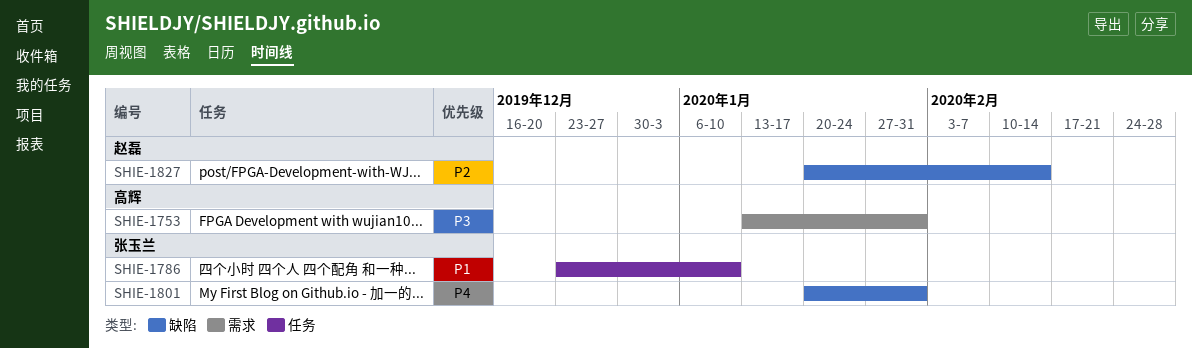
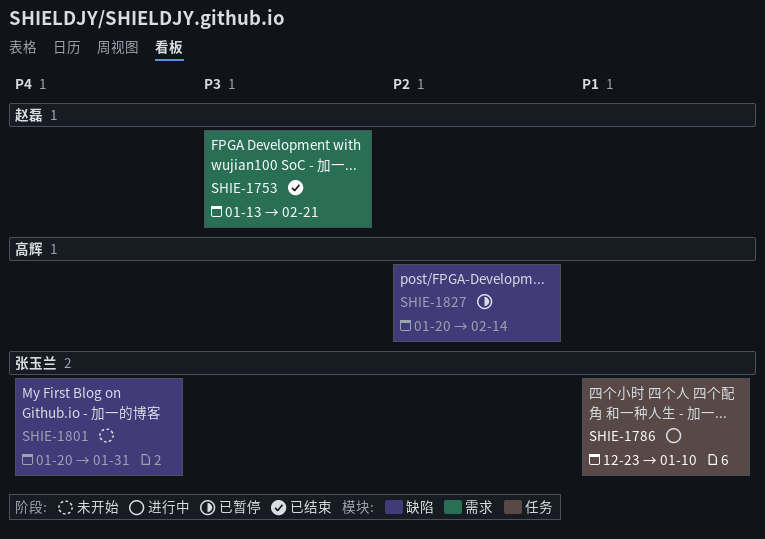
SHIE-1753, owner: 高辉 -> 赵磊
SHIE-1753, due: Jan 31 -> Feb 21
SHIE-1827, owner: 赵磊 -> 高辉

